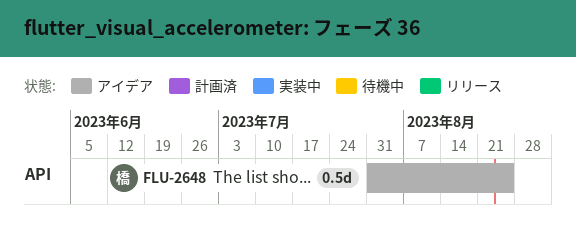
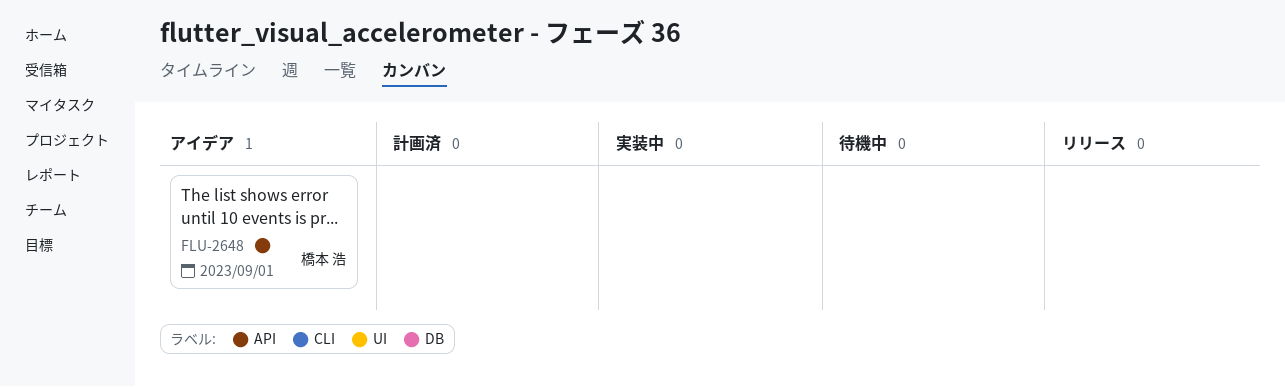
FLU-2648, due: Aug 25 -> Sep 1

